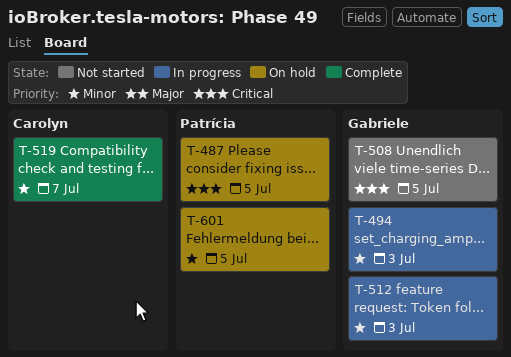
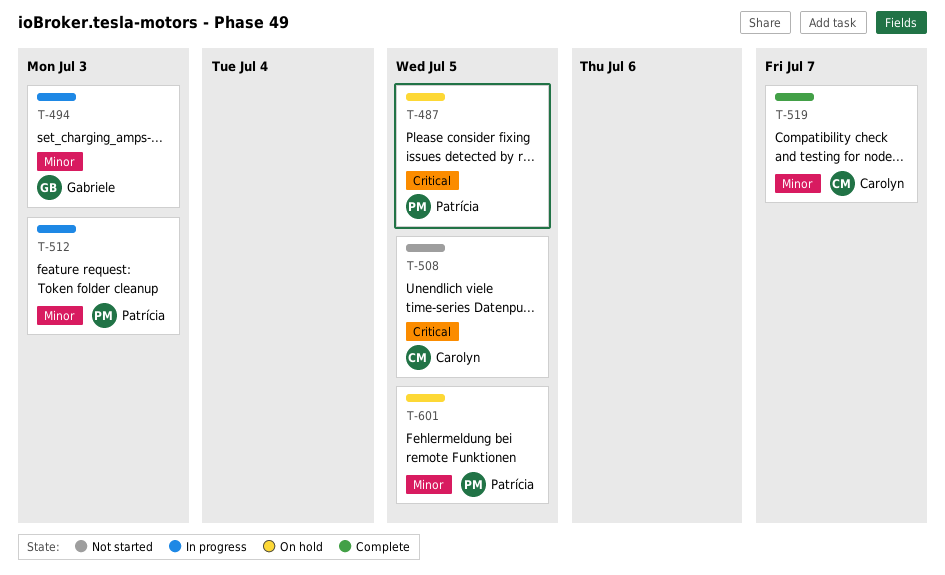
T-508, owner: Gabriele -> Carolyn
T-512, owner: Gabriele -> Patrícia

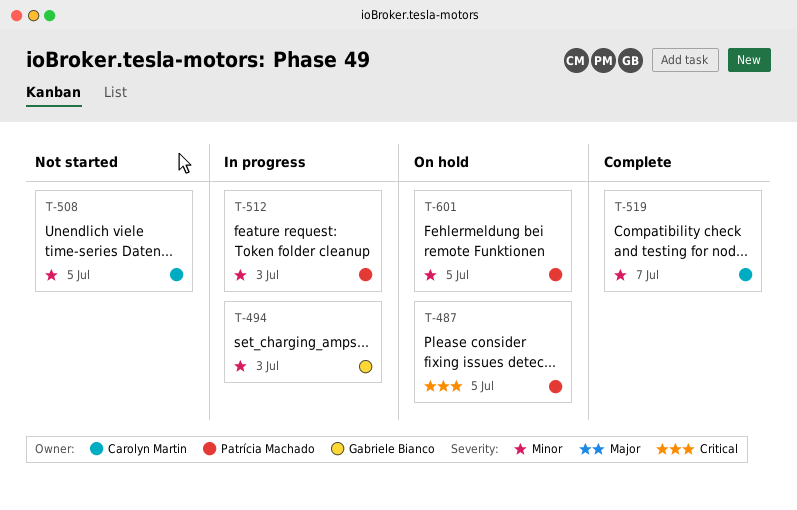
T-508, priority: Critical -> Minor

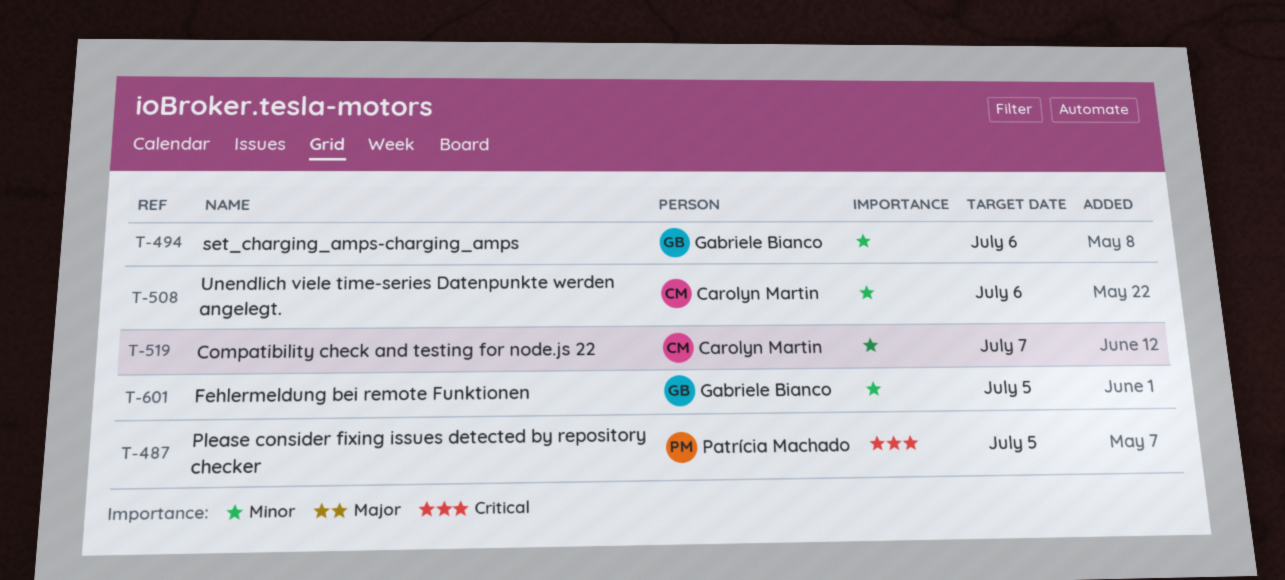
T-494, due: Jul 3 -> Jul 6
T-508, due: Jul 5 -> Jul 6
T-512: present -> none
T-601, owner: Patrícia Machado -> Gabriele Bianco

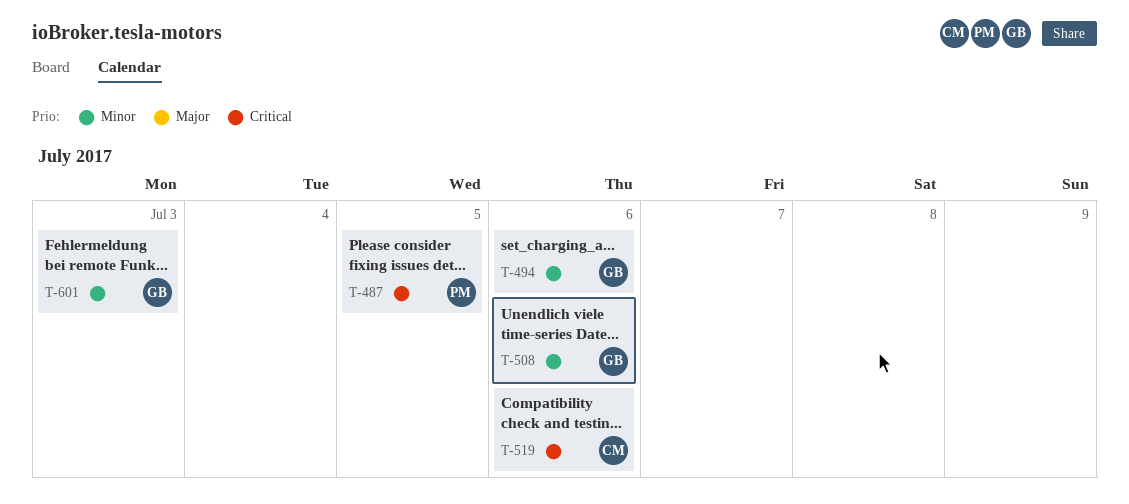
T-508, owner: Carolyn Martin -> Gabriele Bianco
T-519, priority: Minor -> Critical
T-519, due: Jul 7 -> Jul 6
T-601, due: Jul 5 -> Jul 3

